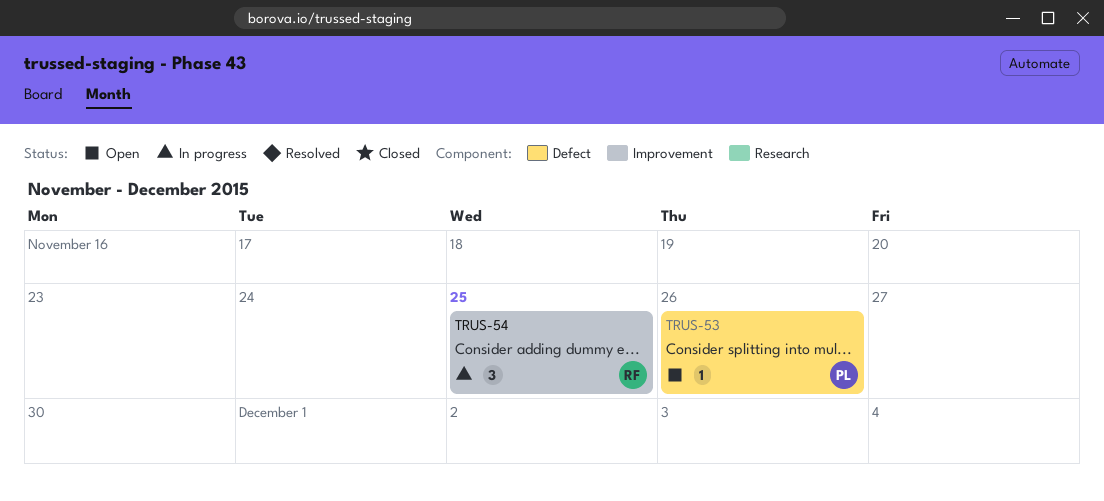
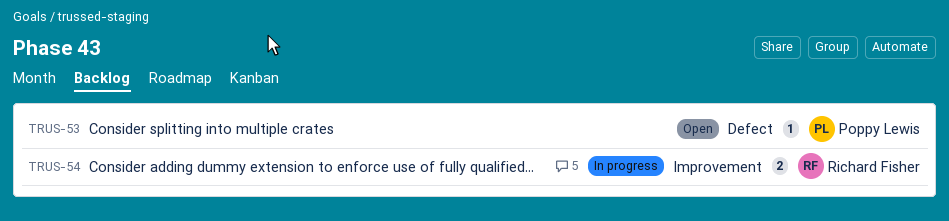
TRUS-54, estimate: 3 -> 2

